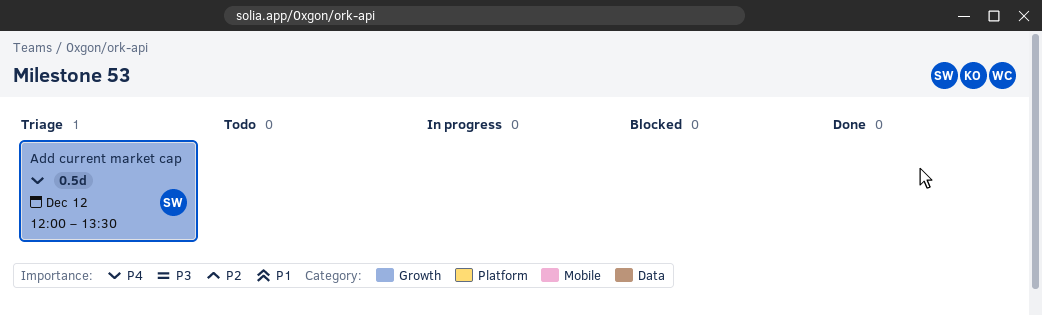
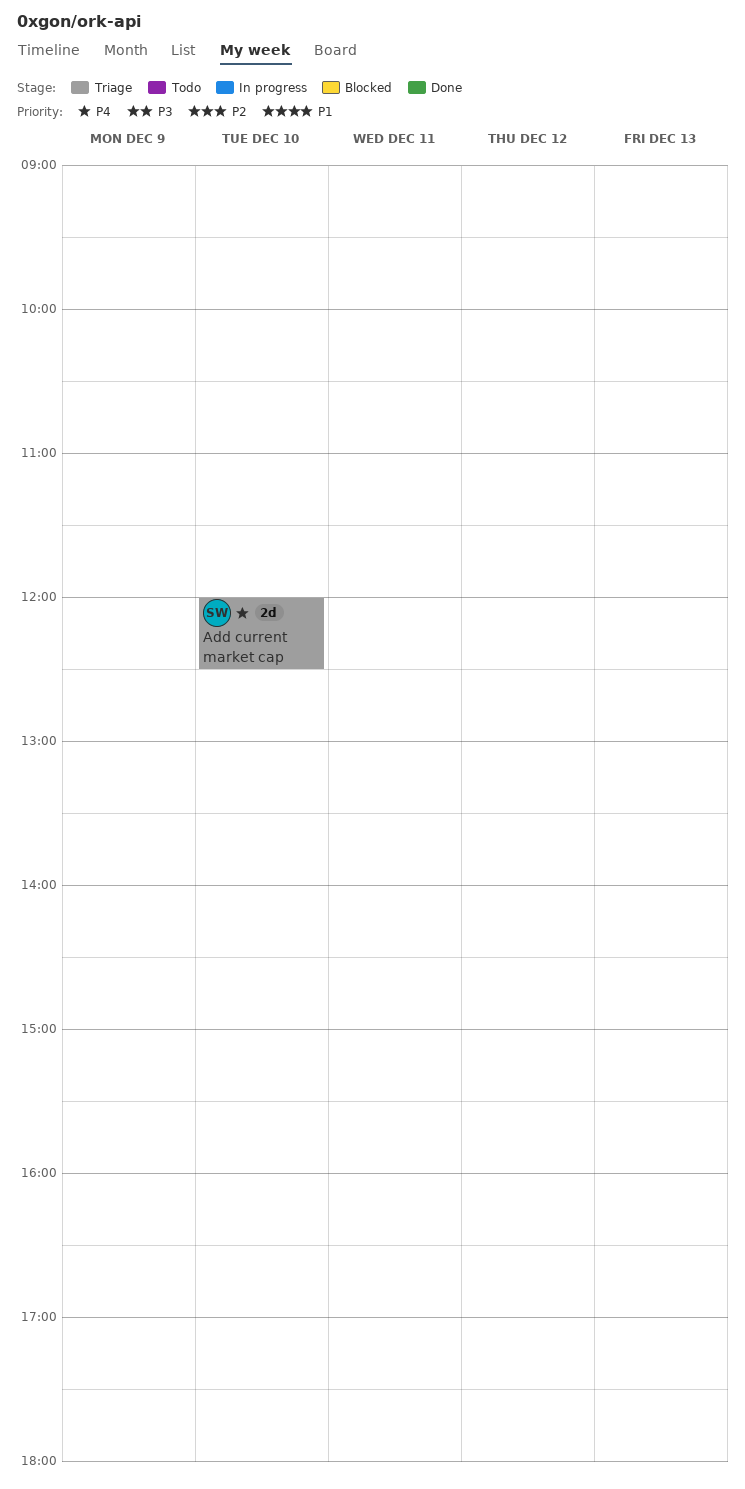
Add current market cap, estimate: 0.5d -> 2d
Add current market cap, day: Dec 12 -> Dec 10
Add current market cap, ends: 13:30 -> 12:30

